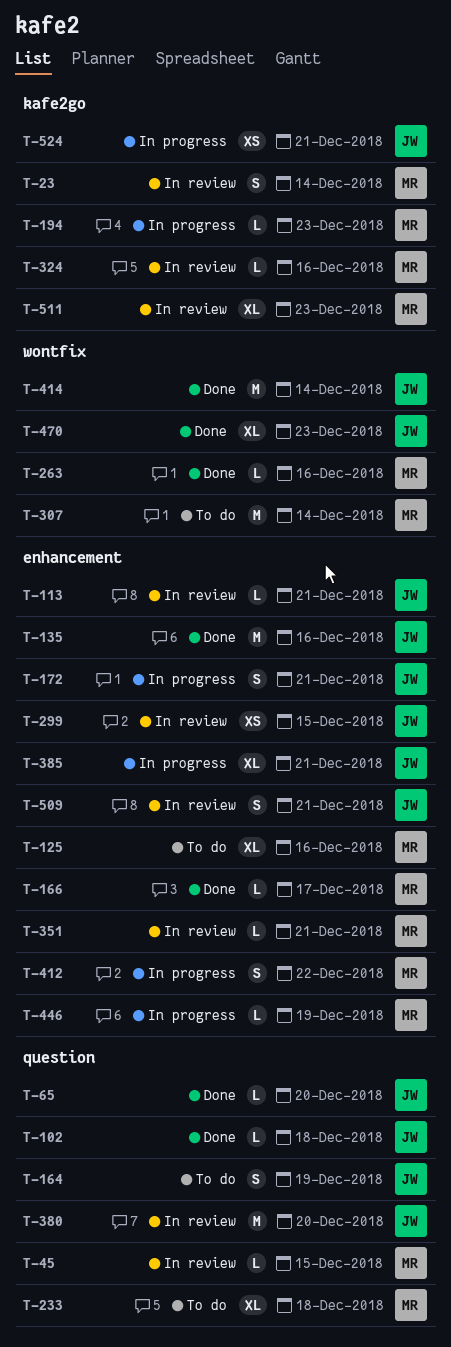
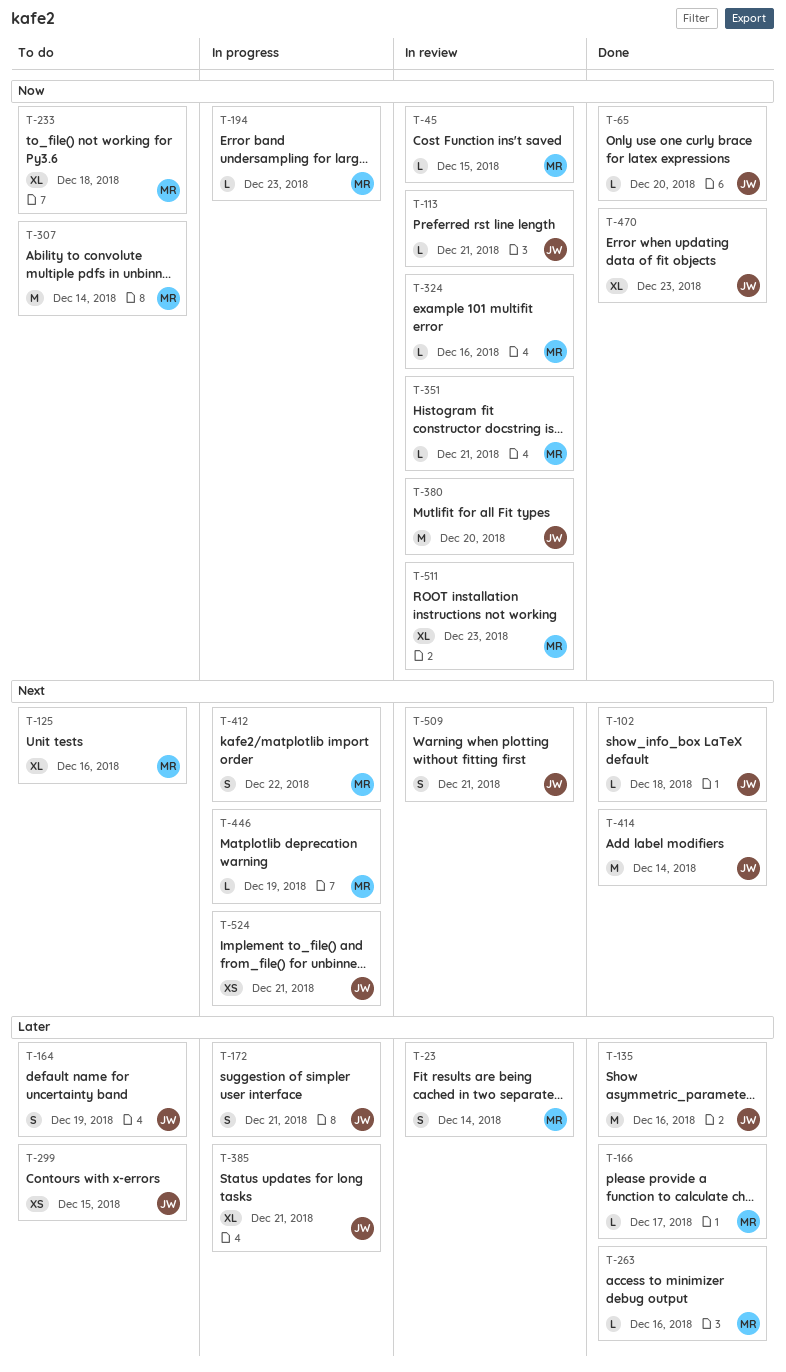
T-299, status: In review -> To do

